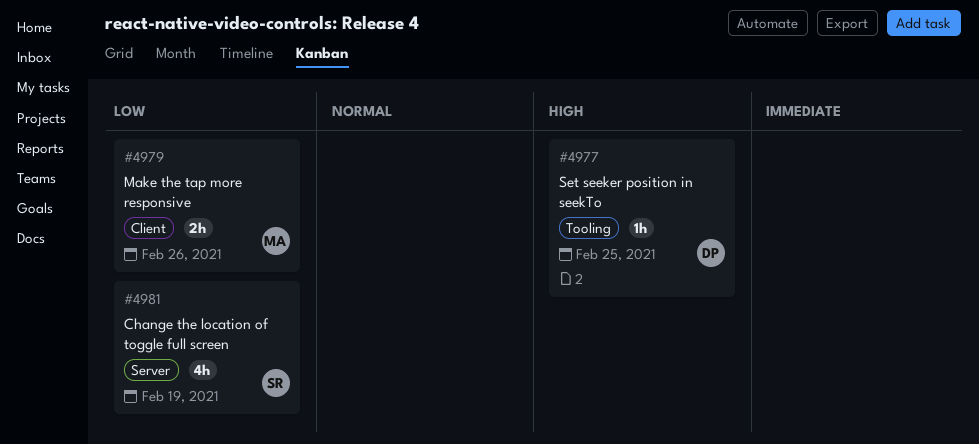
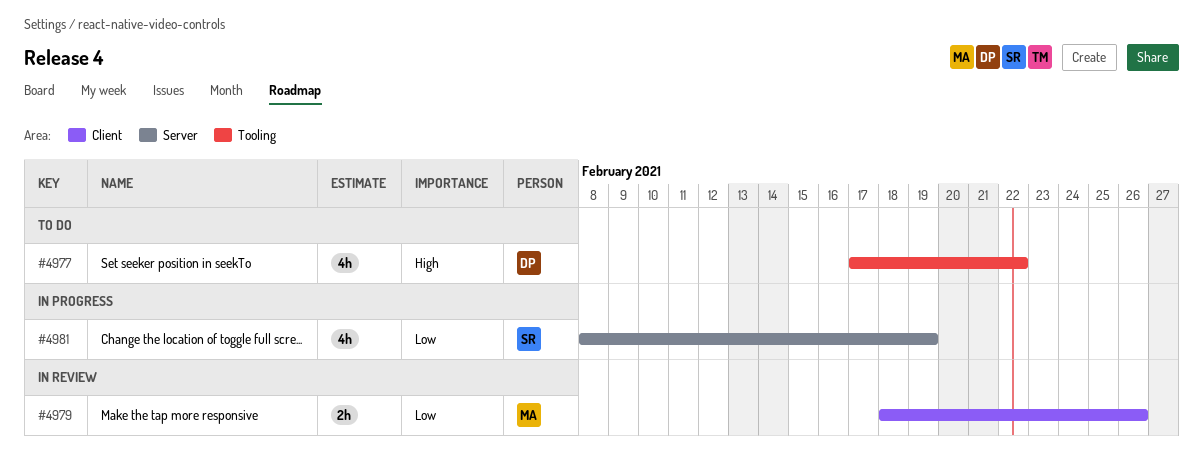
#4977, estimate: 1h -> 4h
#4977, due: Feb 25 -> Feb 22

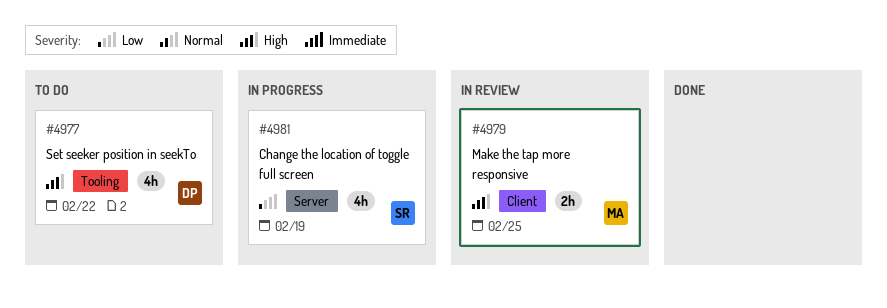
#4979, priority: Low -> High
#4979, due: Feb 26 -> Feb 25

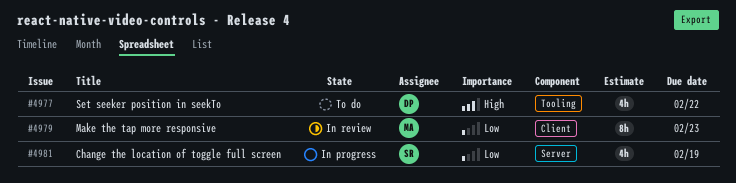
#4979, priority: High -> Low
#4979, estimate: 2h -> 8h
#4979, due: Feb 25 -> Feb 23

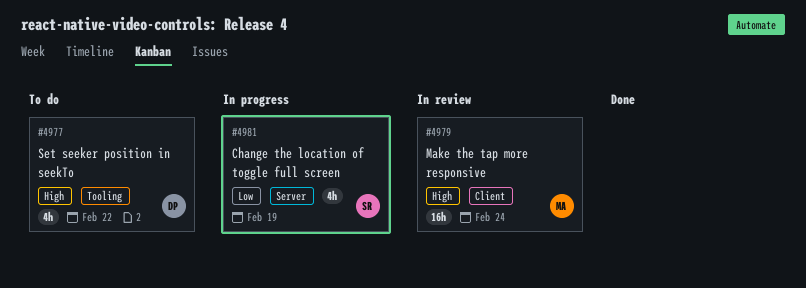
#4979, priority: Low -> High
#4979, estimate: 8h -> 16h
#4979, due: Feb 23 -> Feb 24

